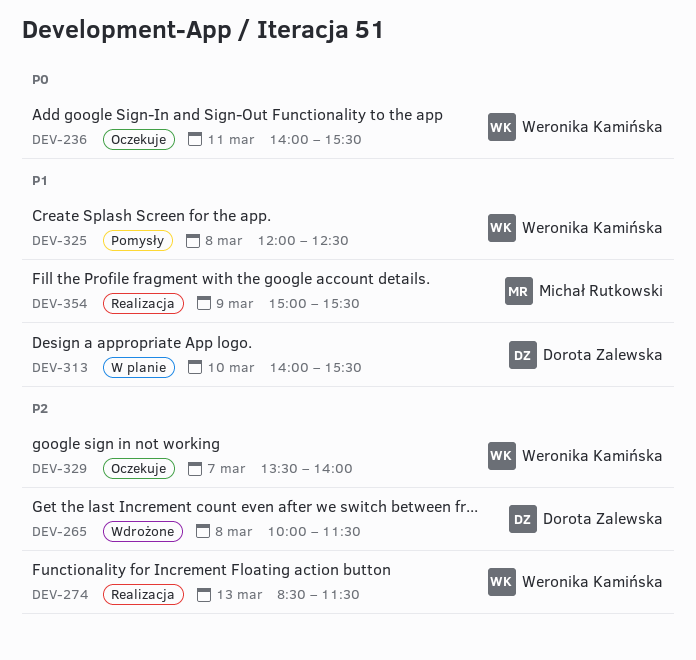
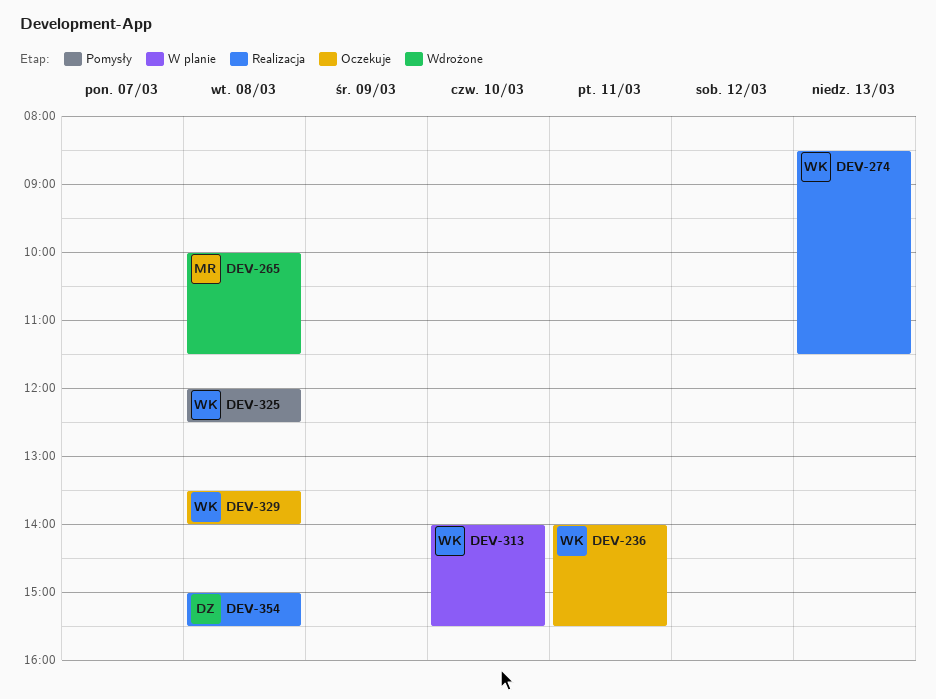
DEV-265, owner: Dorota Zalewska -> Michał Rutkowski
DEV-313, owner: Dorota Zalewska -> Weronika Kamińska
DEV-329, day: Mar 7 -> Mar 8
DEV-354, owner: Michał Rutkowski -> Dorota Zalewska
DEV-354, day: Mar 9 -> Mar 8

